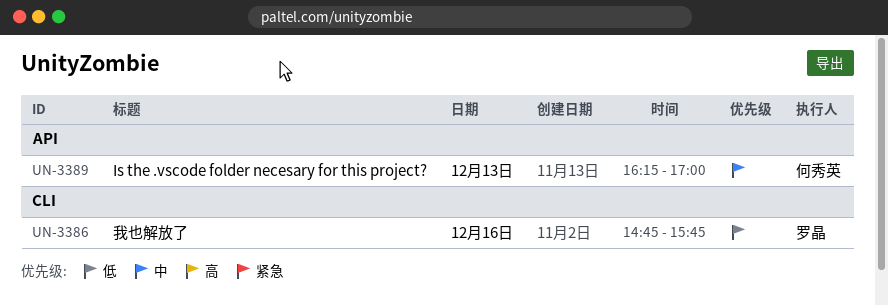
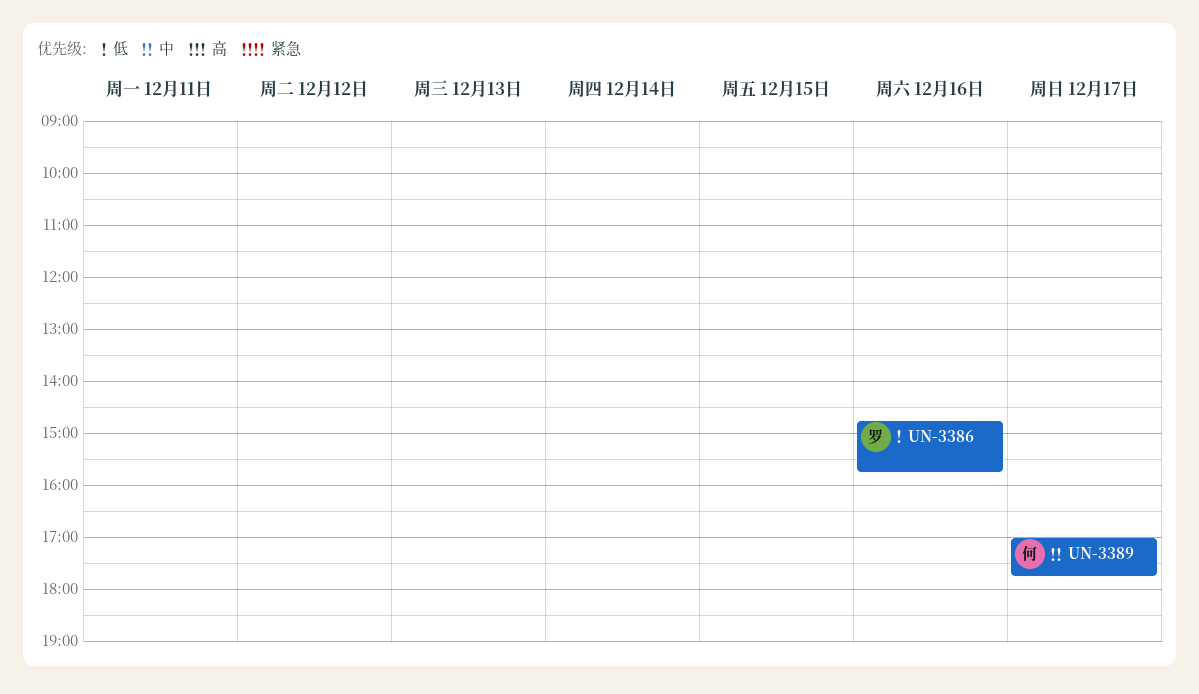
UN-3389, day: Dec 13 -> Dec 17
UN-3389, begins: 16:15 -> 17:00
UN-3389, ends: 17:00 -> 17:45

